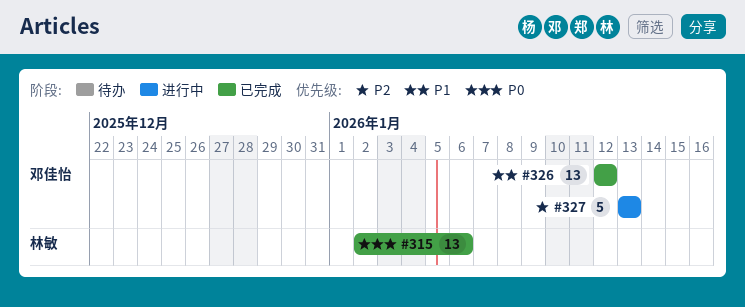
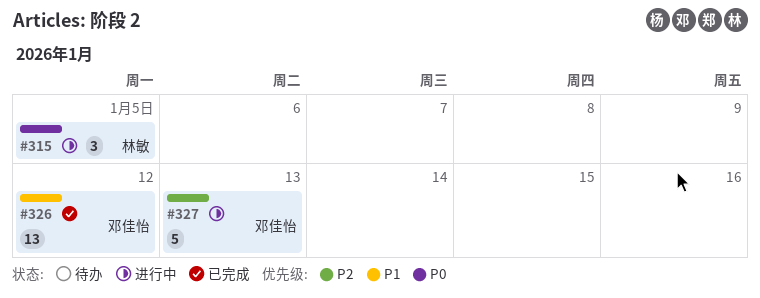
#315, status: 已完成 -> 进行中
#315, estimate: 13 -> 3
#315, due: Jan 6 -> Jan 5

